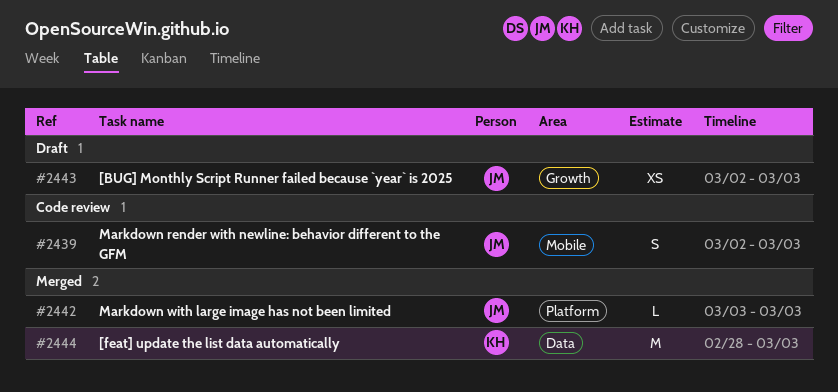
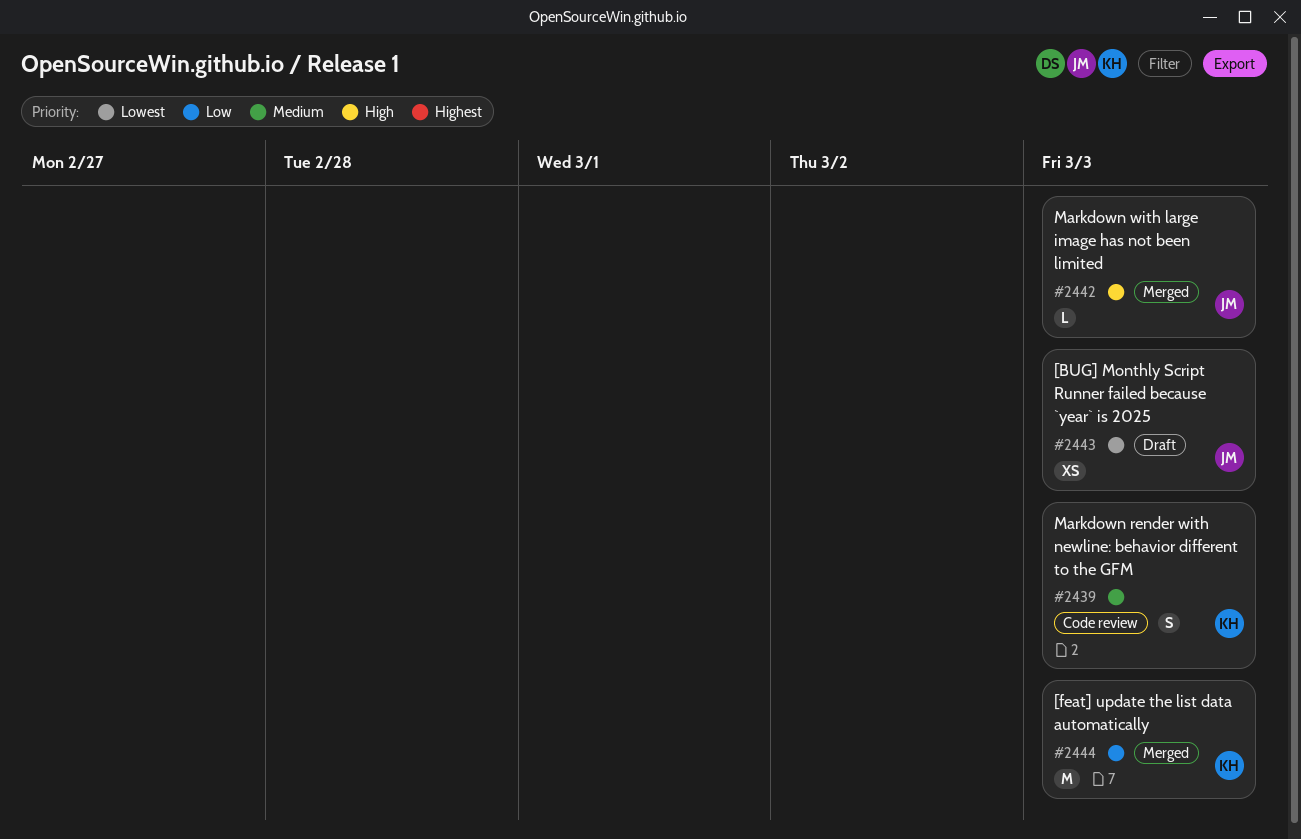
#2439, owner: JM -> KH

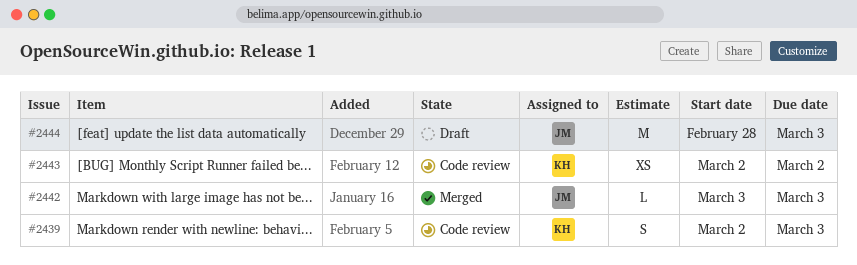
#2443, status: Draft -> Code review
#2443, owner: JM -> KH
#2443, due: Mar 3 -> Mar 2
#2444, status: Merged -> Draft
#2444, owner: KH -> JM

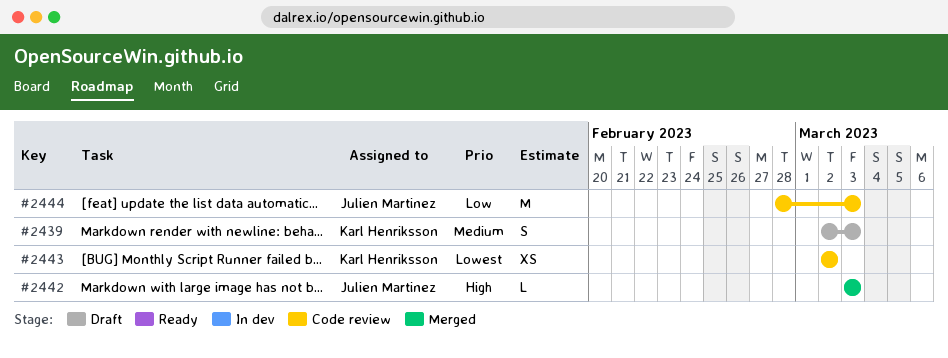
#2439, status: Code review -> Draft
#2444, status: Draft -> Code review

